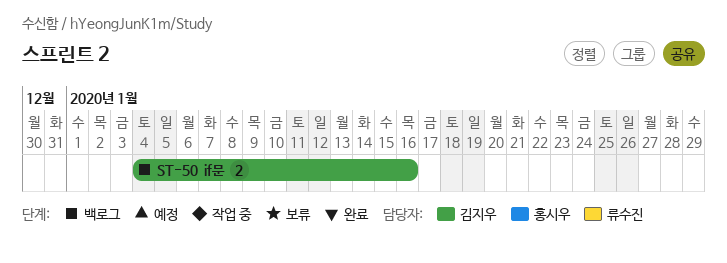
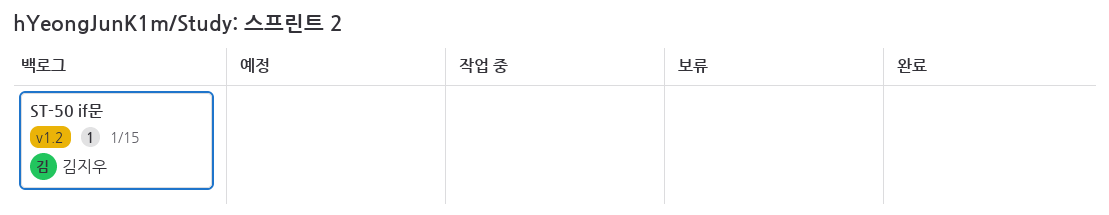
ST-50, estimate: 2 -> 1
ST-50, due: Jan 16 -> Jan 15

